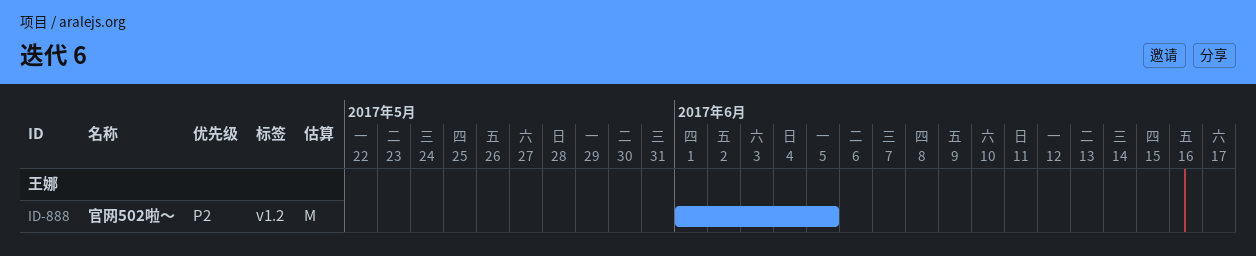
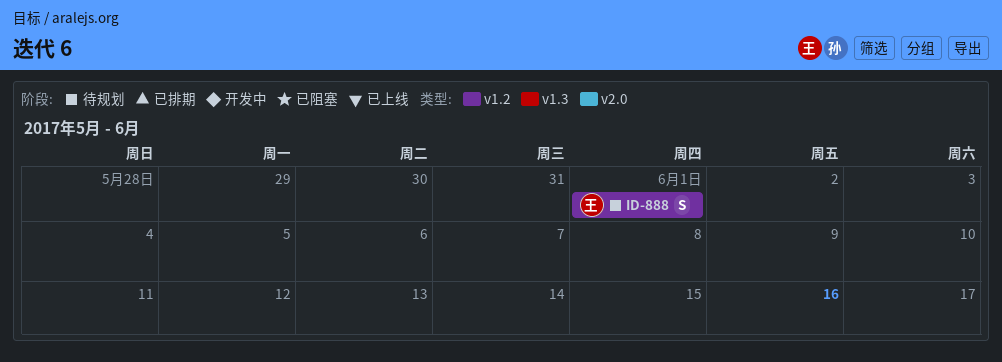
ID-888, estimate: M -> S
ID-888, due: Jun 5 -> Jun 1

